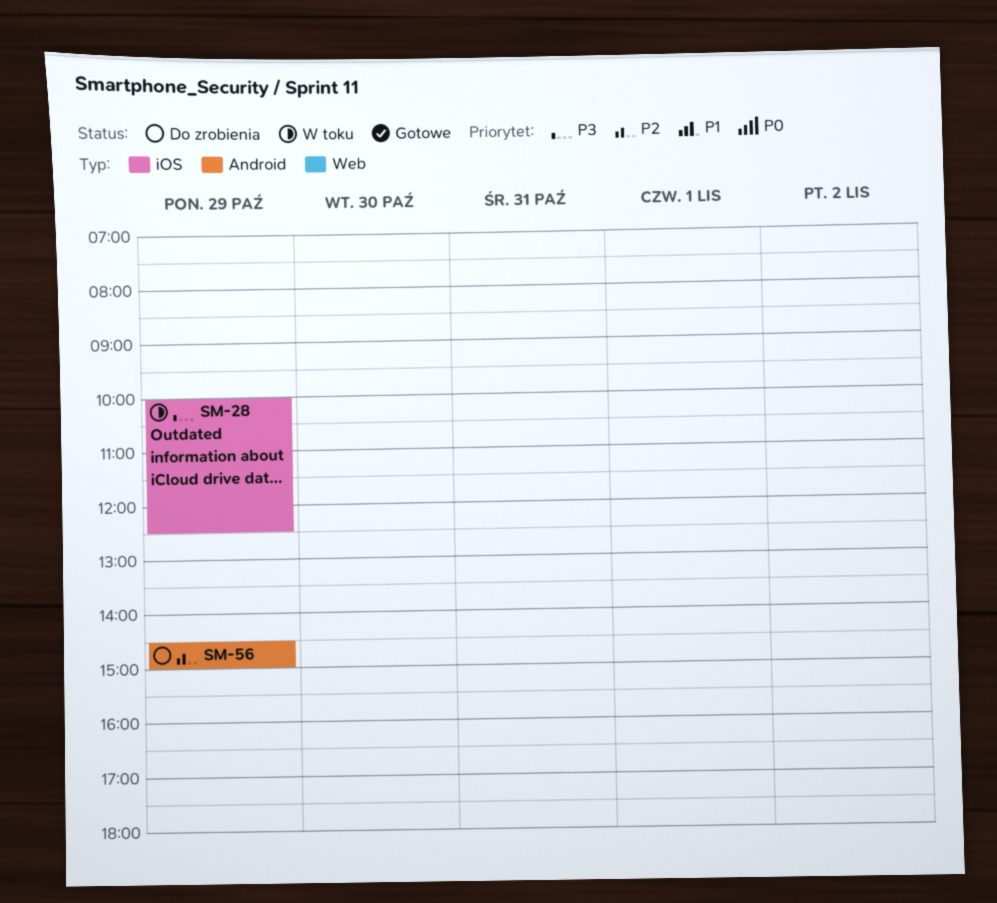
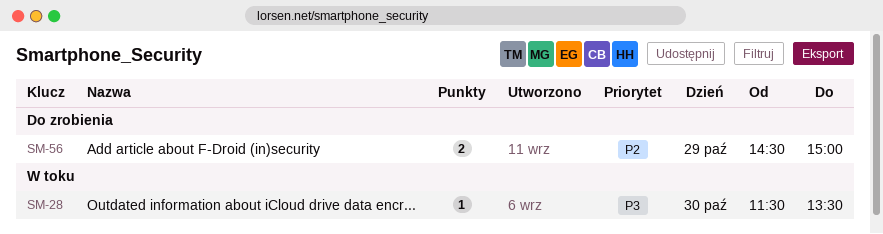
SM-28, day: Oct 29 -> Oct 30
SM-28, begins: 10:00 -> 11:30
SM-28, ends: 12:30 -> 13:30

